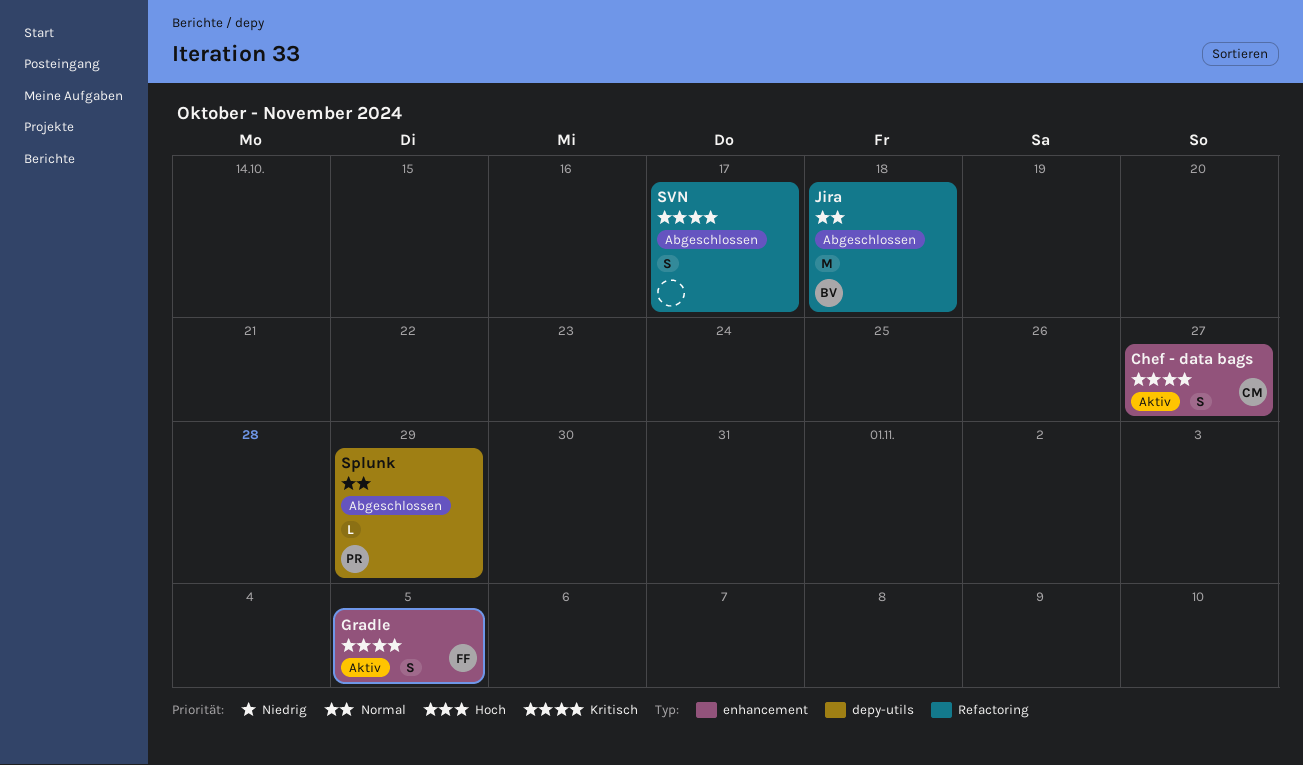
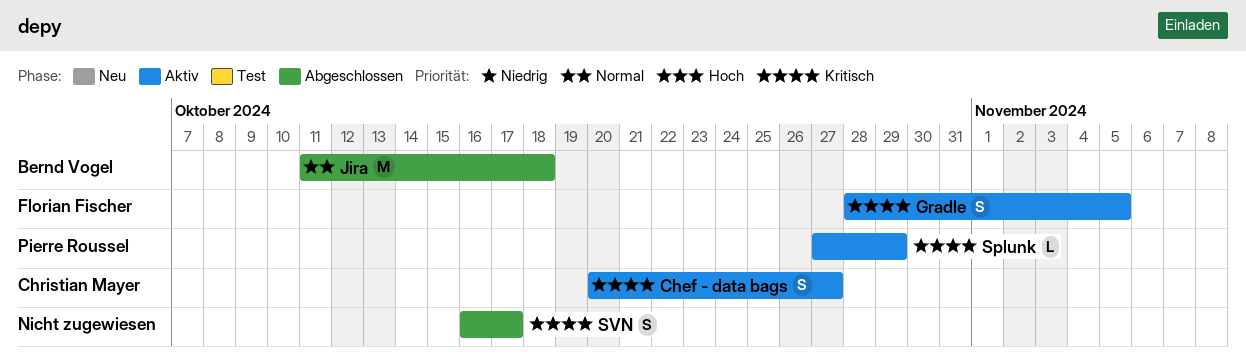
Splunk, status: Abgeschlossen -> Aktiv
Splunk, priority: Normal -> Kritisch

